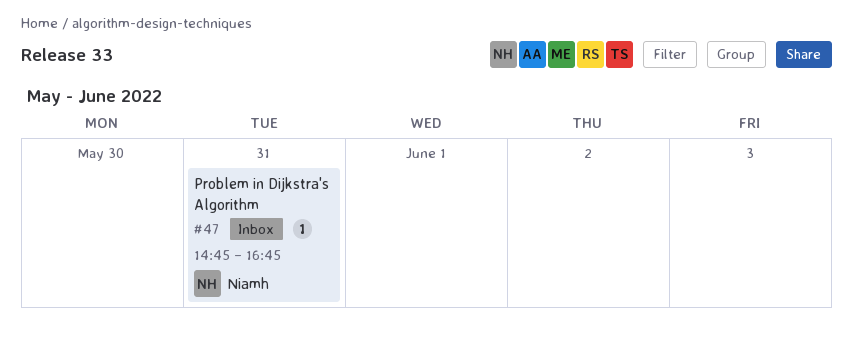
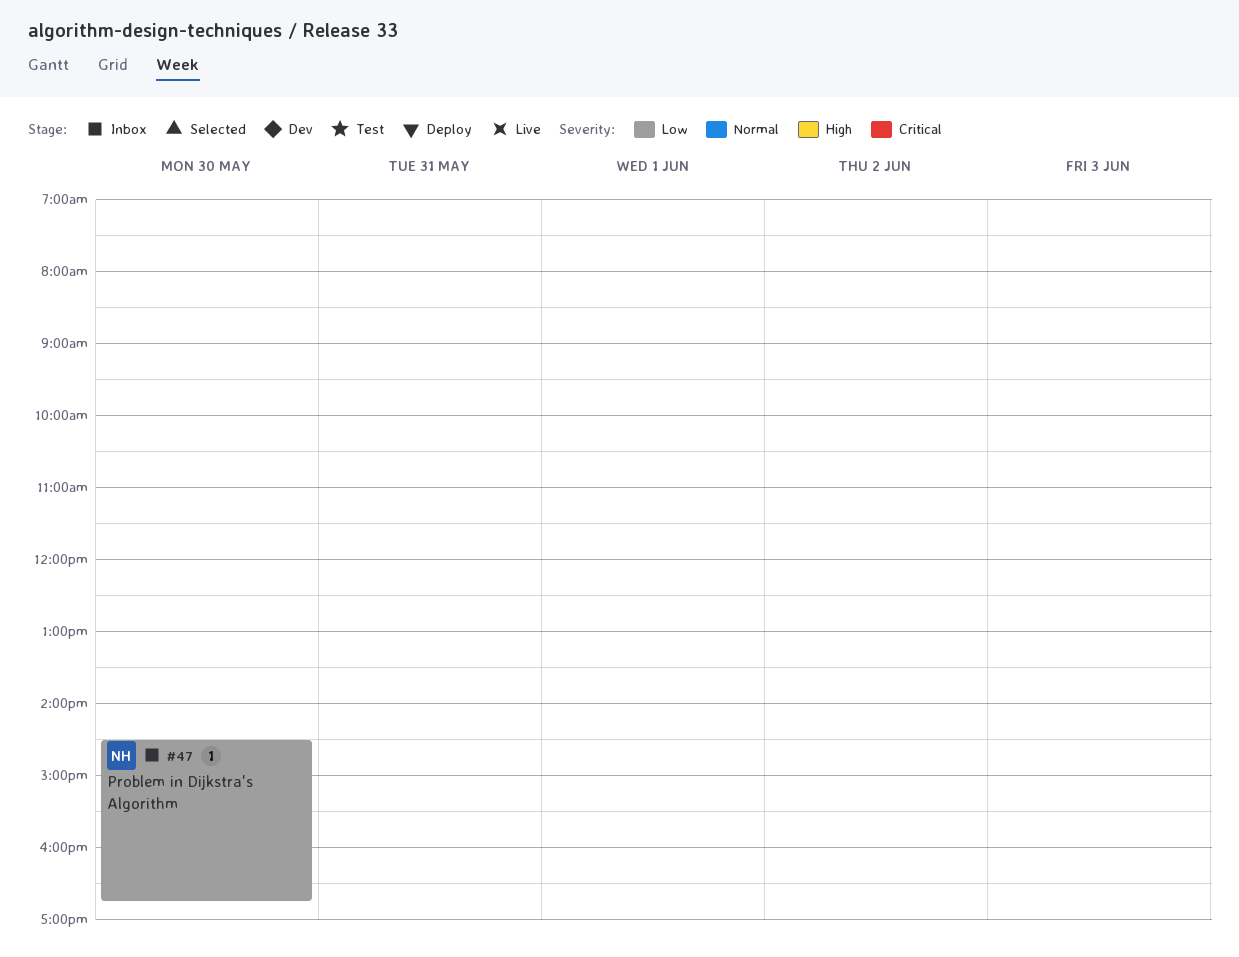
#47, day: May 31 -> May 30
#47, begins: 14:45 -> 14:30

